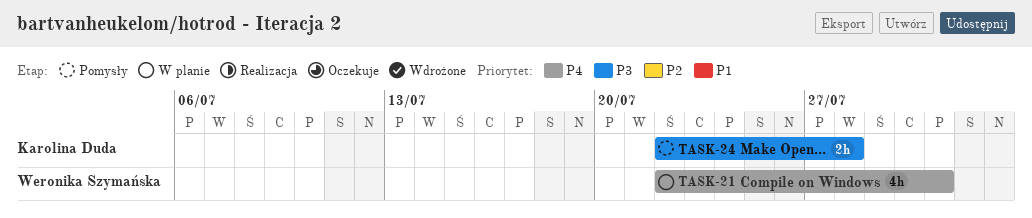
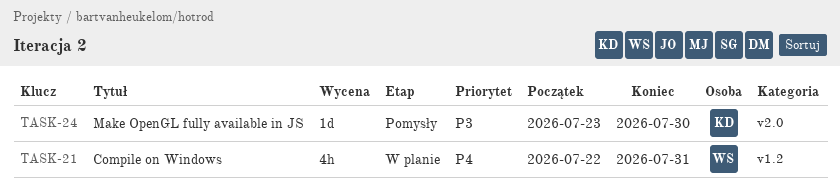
TASK-24, estimate: 2h -> 1d
TASK-24, start: Jul 22 -> Jul 23
TASK-24, due: Jul 28 -> Jul 30

